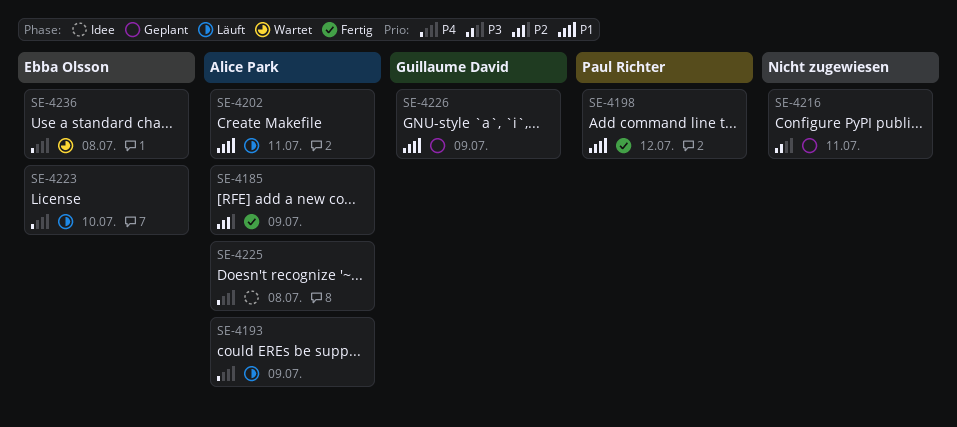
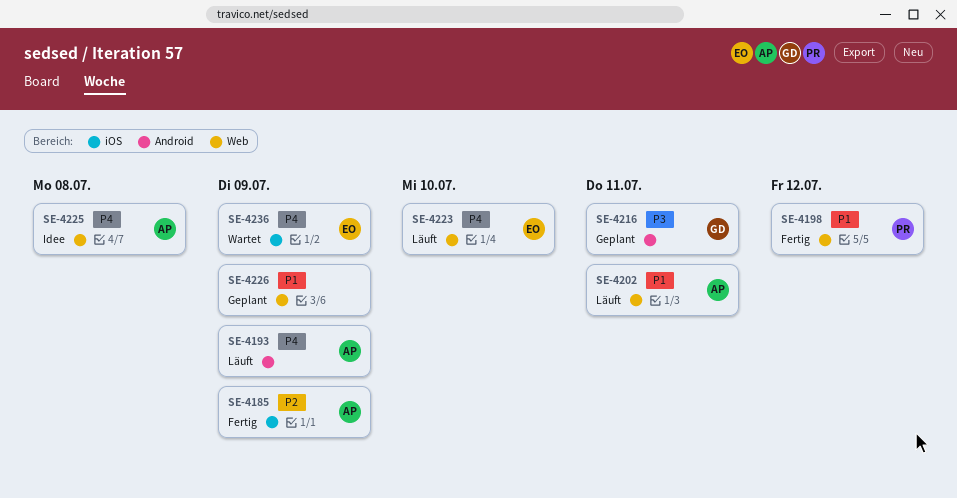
SE-4216, owner: none -> Guillaume David
SE-4226, owner: Guillaume David -> none
SE-4236, due: Jul 8 -> Jul 9

